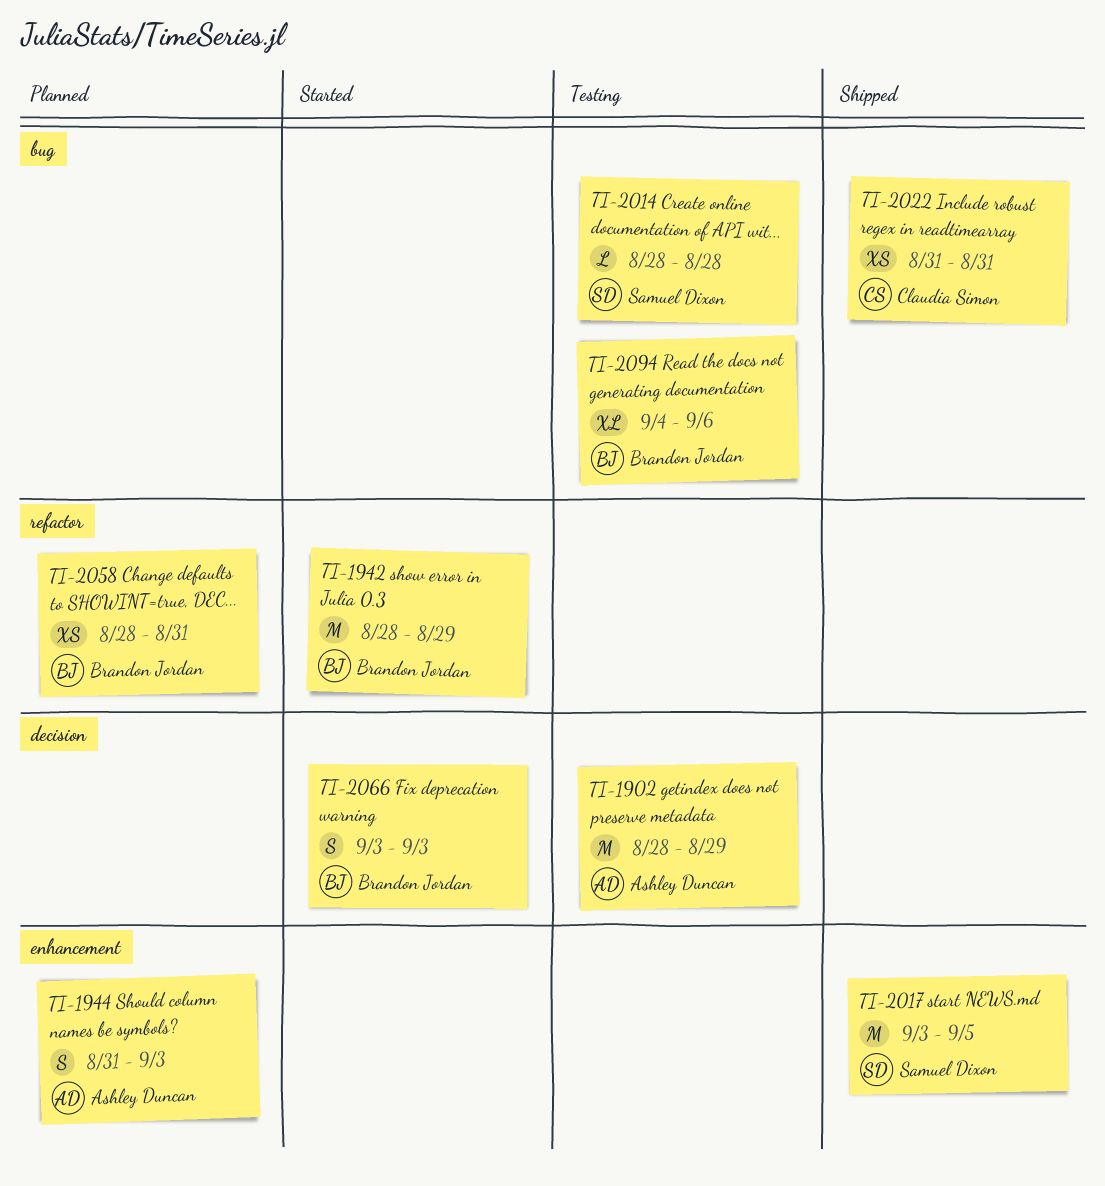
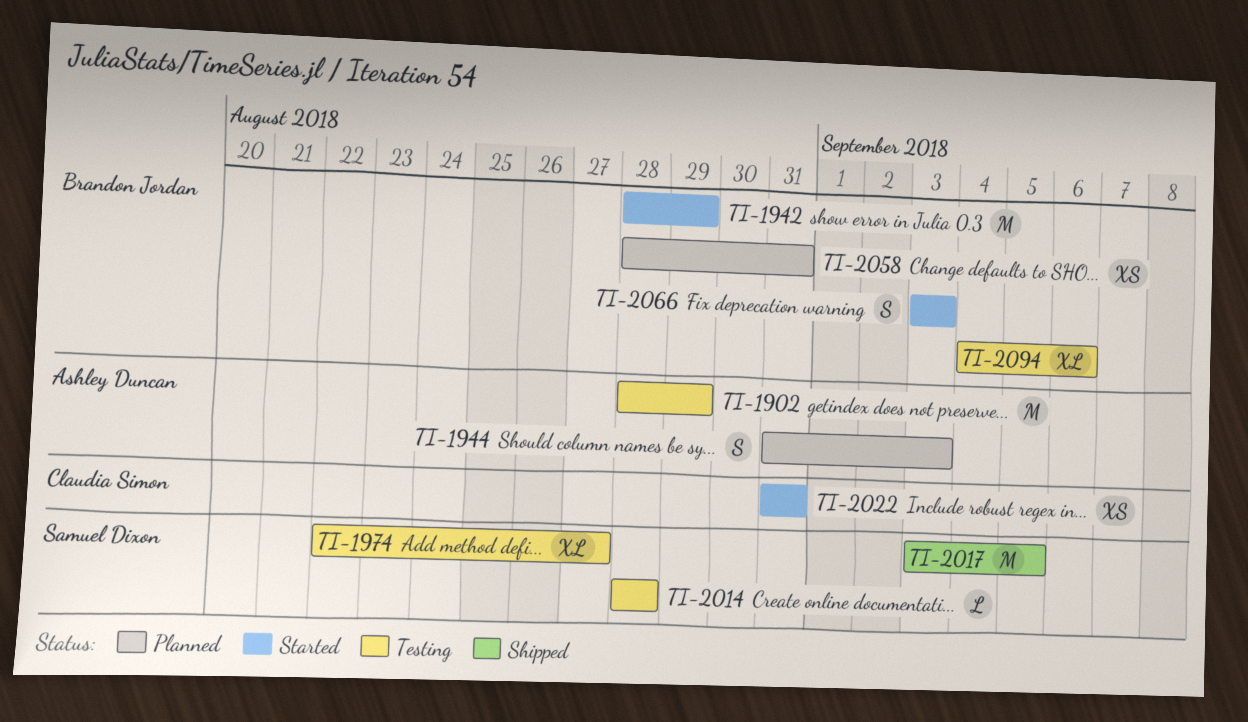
TI-1974: none -> present
TI-2022, status: Shipped -> Started

